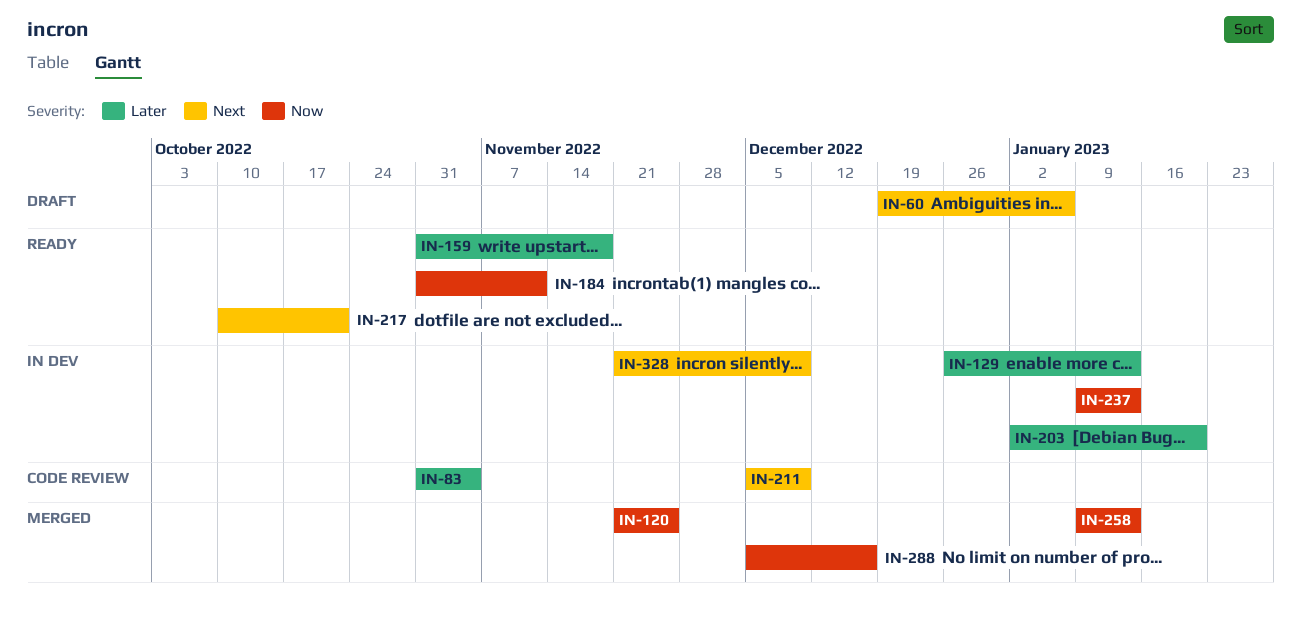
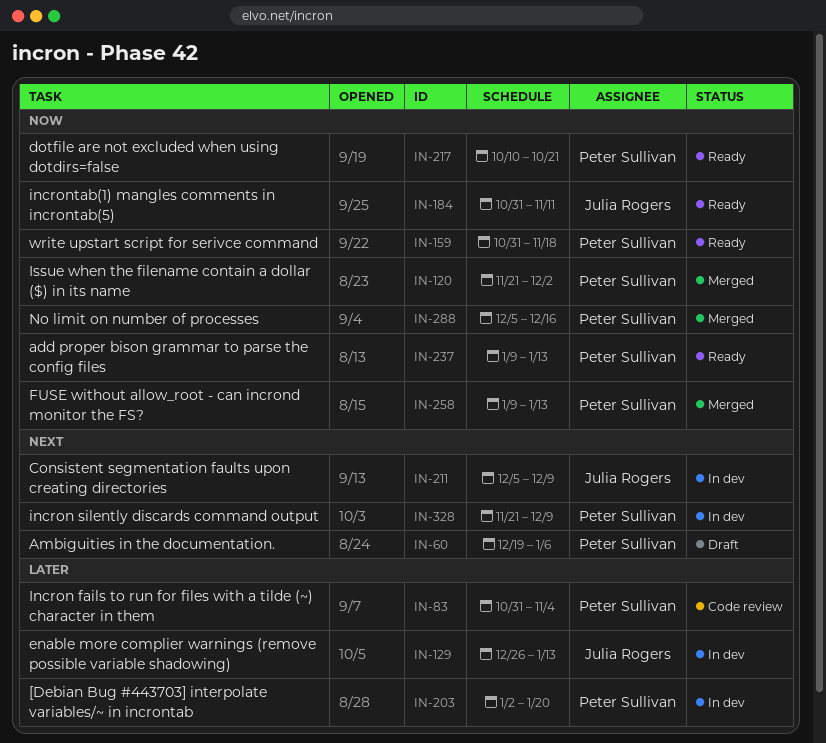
IN-120, due: Nov 25 -> Dec 2
IN-159, priority: Later -> Now
IN-211, status: Code review -> In dev
IN-217, priority: Next -> Now
IN-237, status: In dev -> Ready

